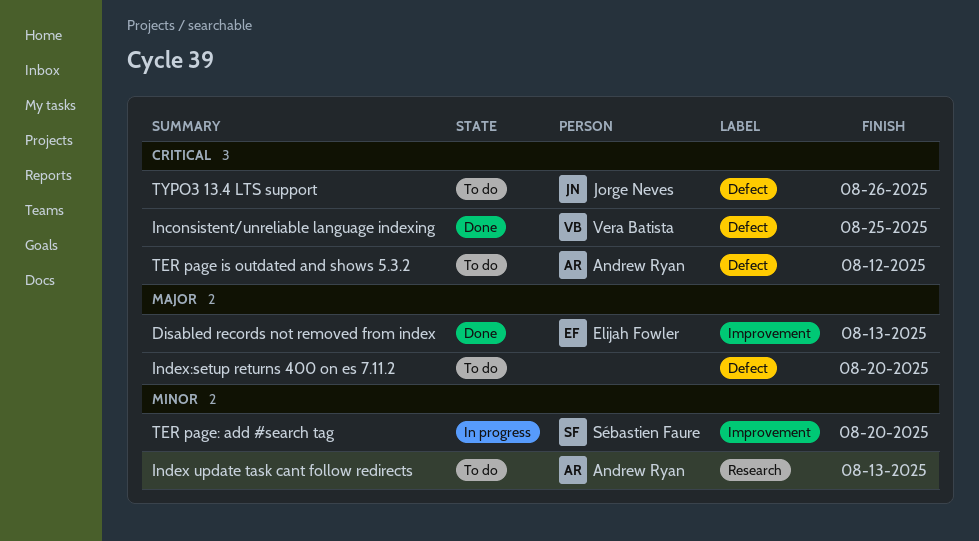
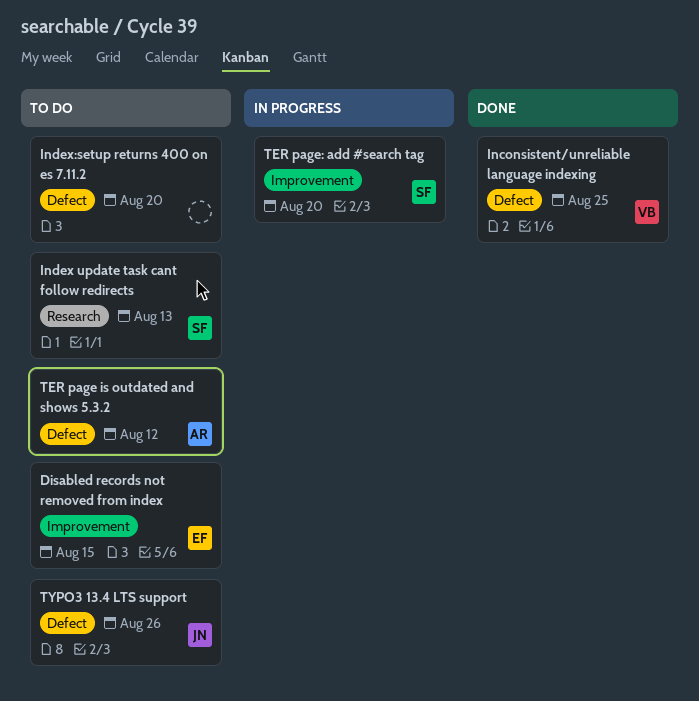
Disabled records not removed from index, status: Done -> To do
Disabled records not removed from index, due: Aug 13 -> Aug 15
Index update task cant follow redirects, owner: Andrew Ryan -> Sébastien Faure

